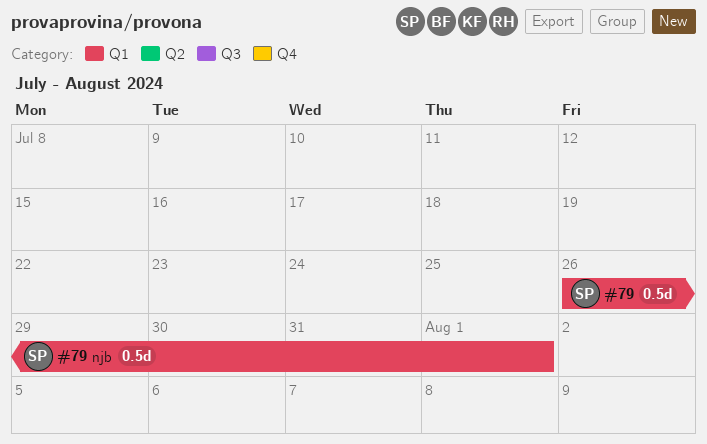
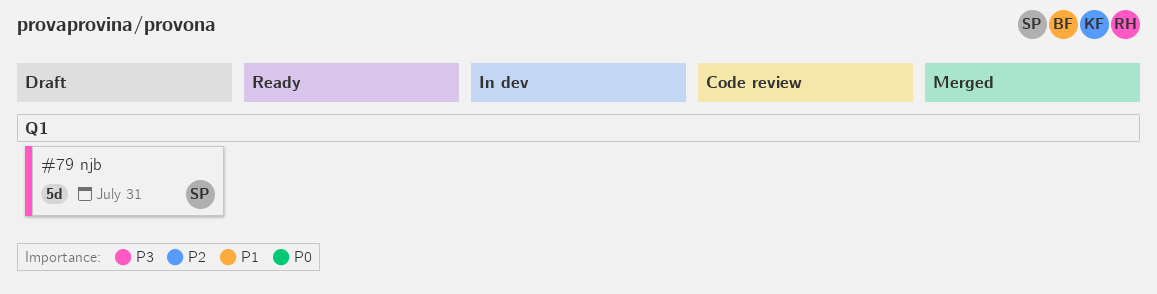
#79, estimate: 0.5d -> 5d
#79, due: Aug 1 -> Jul 31

